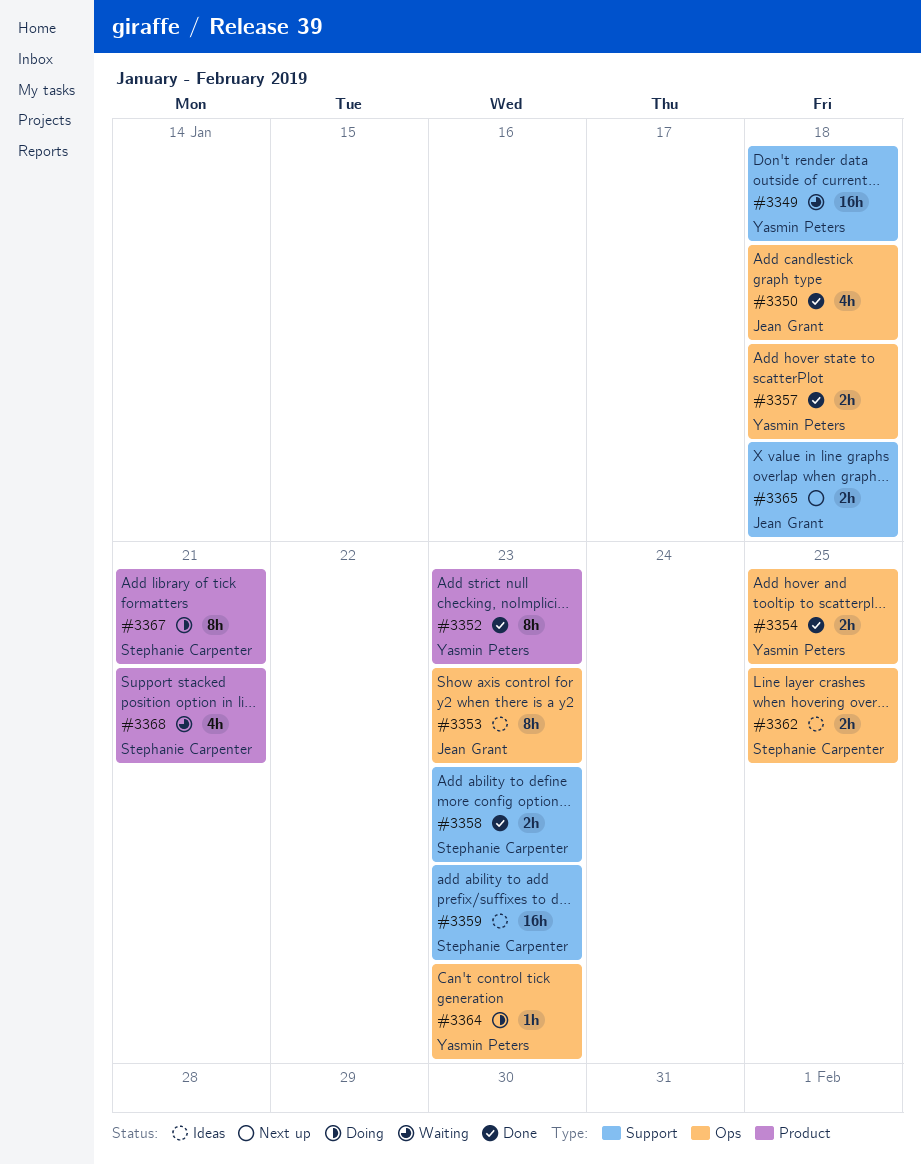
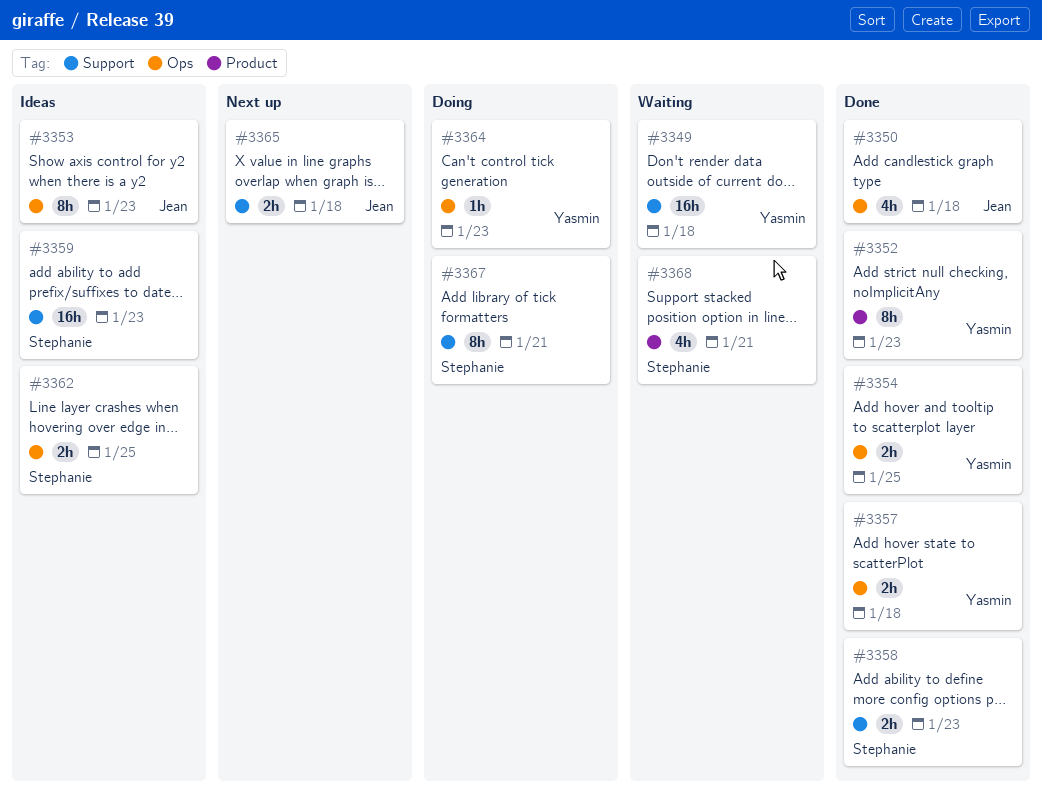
#3367, label: Product -> Support

